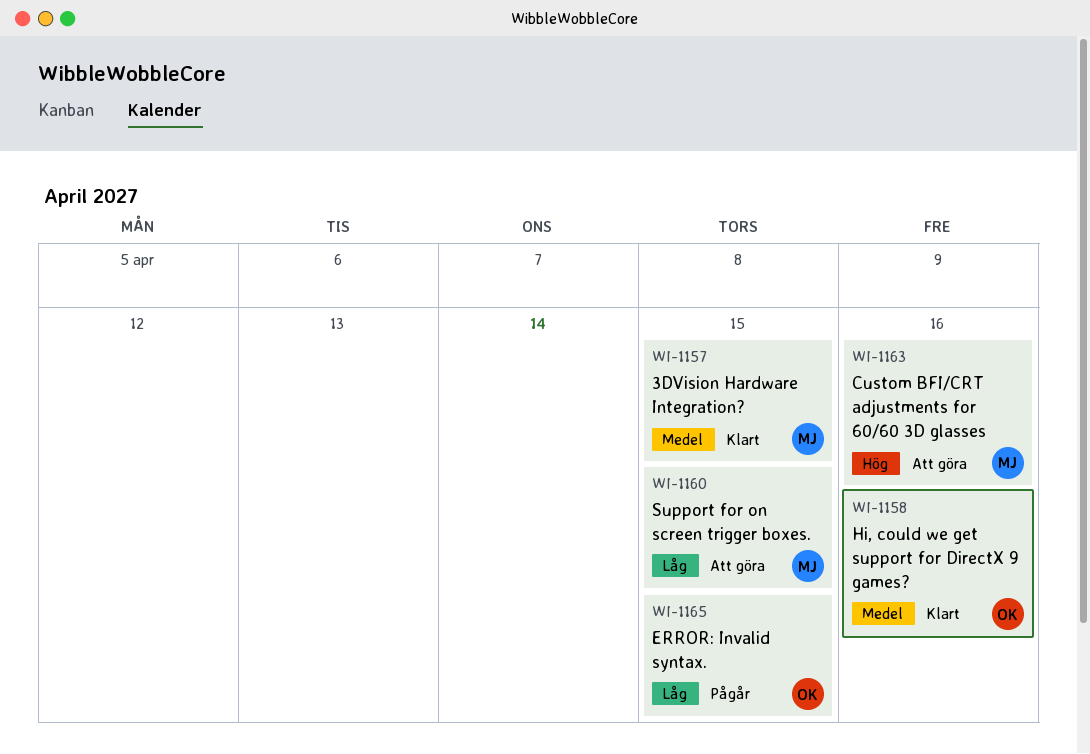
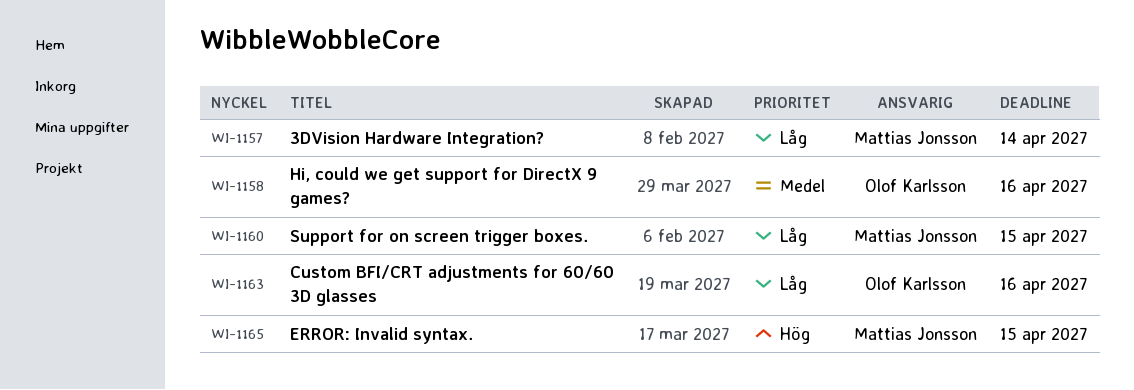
WI-1157, priority: Medel -> Låg
WI-1157, due: Apr 15 -> Apr 14
WI-1163, owner: Mattias Jonsson -> Olof Karlsson
WI-1163, priority: Hög -> Låg
WI-1165, owner: Olof Karlsson -> Mattias Jonsson
WI-1165, priority: Låg -> Hög

